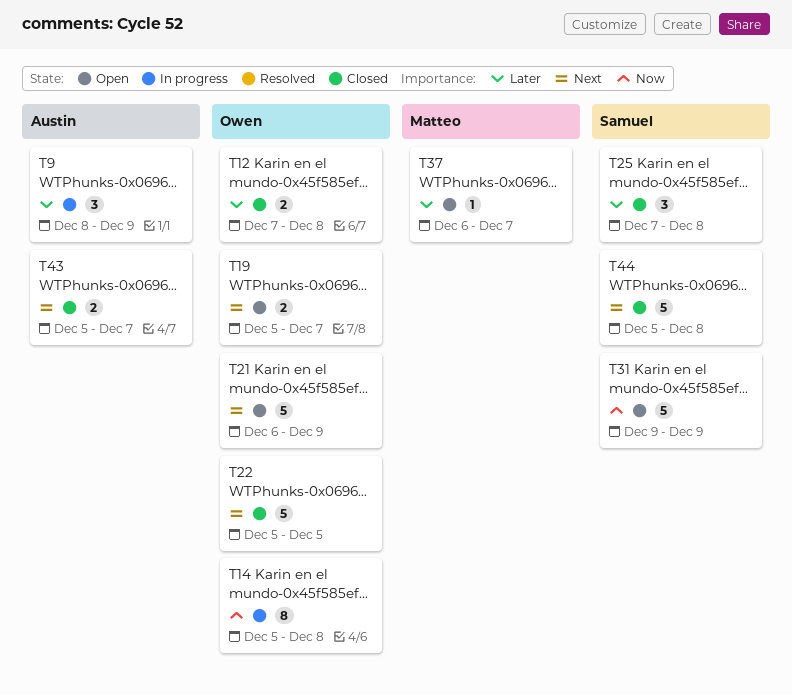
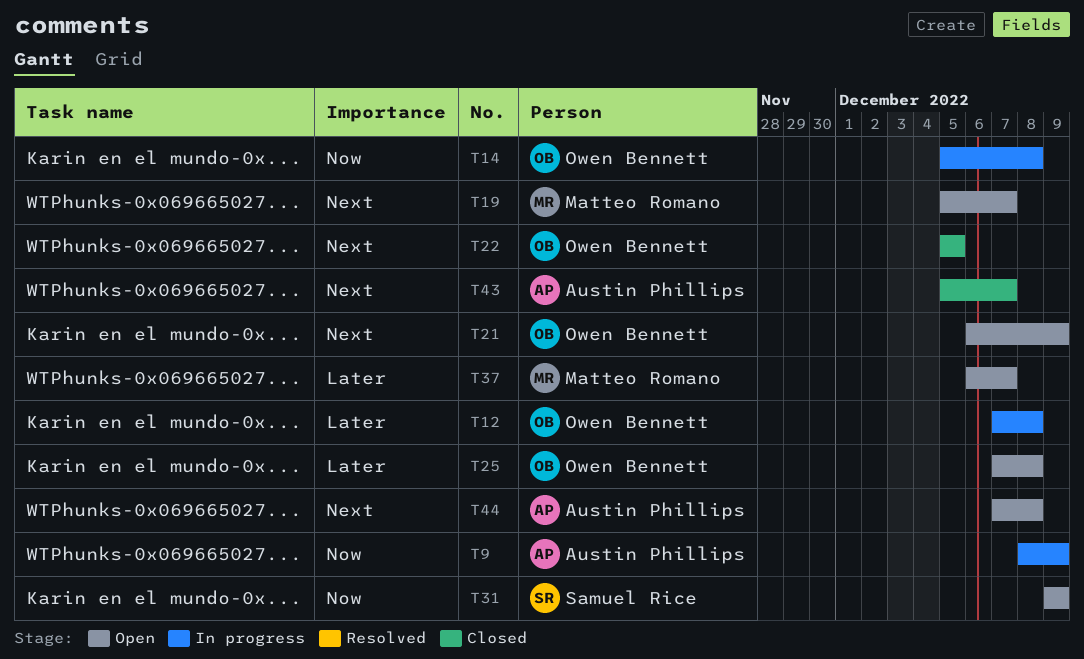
T9, priority: Later -> Now
T12, status: Closed -> In progress
T19, owner: Owen Bennett -> Matteo Romano
T25, status: Closed -> Open
T25, owner: Samuel Rice -> Owen Bennett
T44, status: Closed -> Open
T44, owner: Samuel Rice -> Austin Phillips
T44, start: Dec 5 -> Dec 7

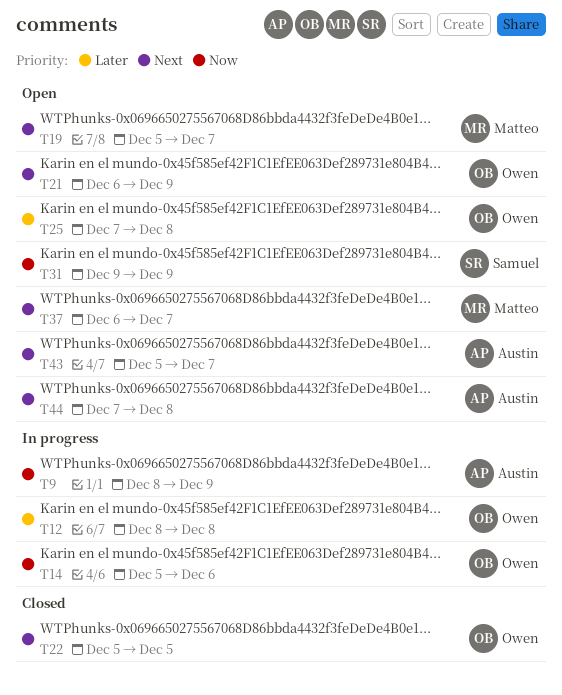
T12, start: Dec 7 -> Dec 8
T14, due: Dec 8 -> Dec 6
T37, priority: Later -> Next
T43, status: Closed -> Open

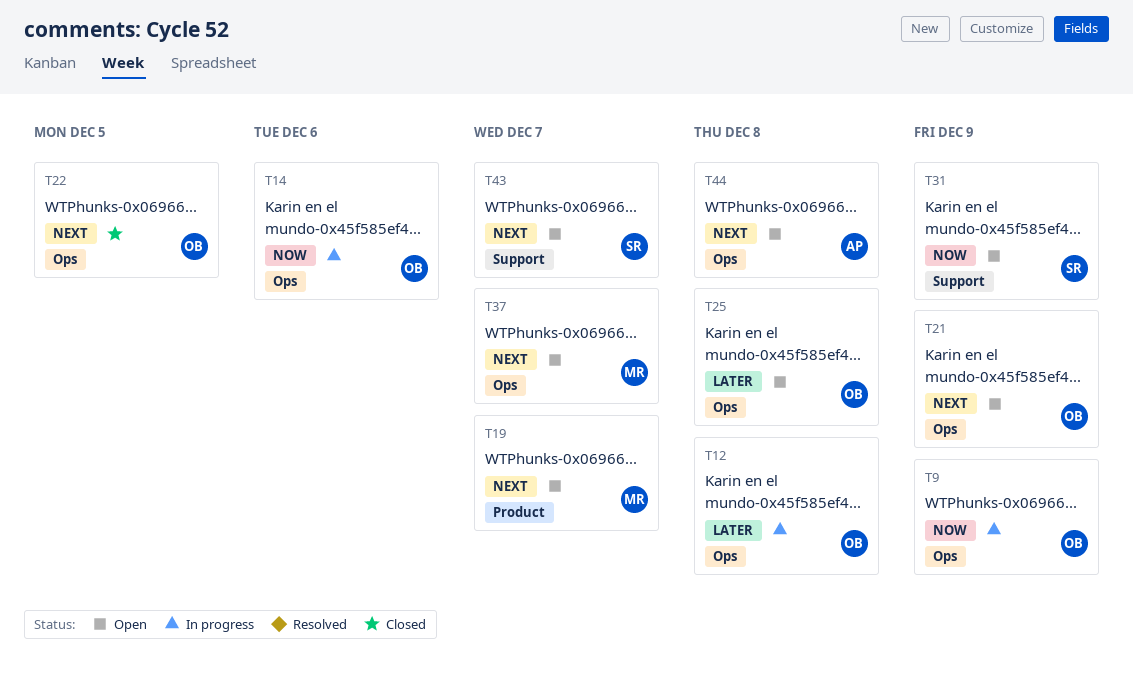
T9, owner: Austin -> Owen
T43, owner: Austin -> Samuel

